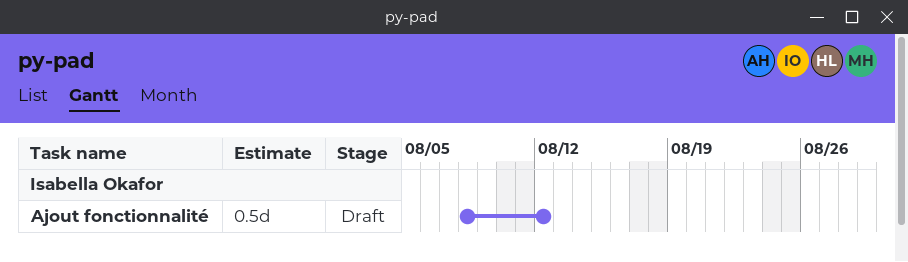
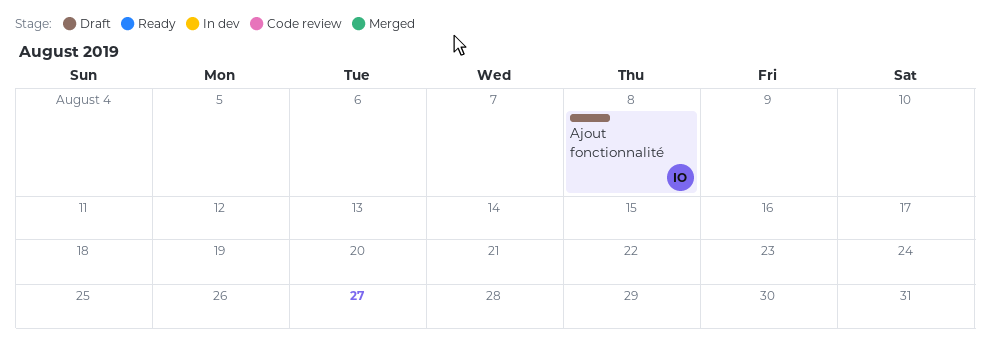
Ajout fonctionnalité, due: Aug 12 -> Aug 8

